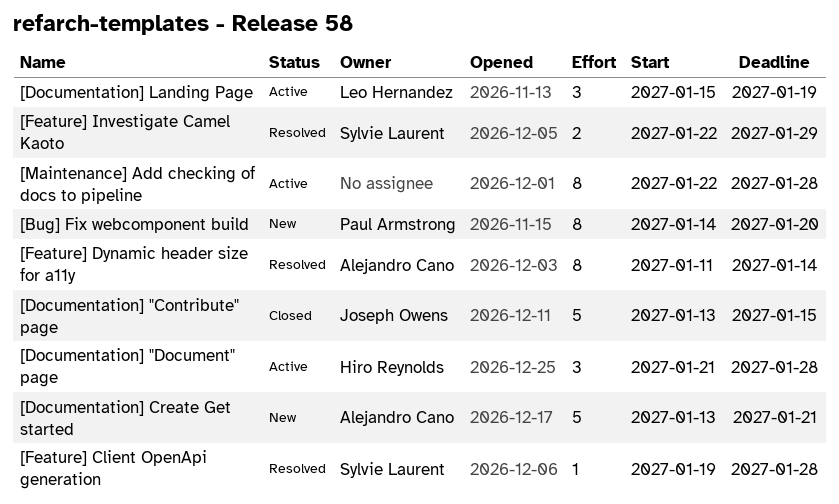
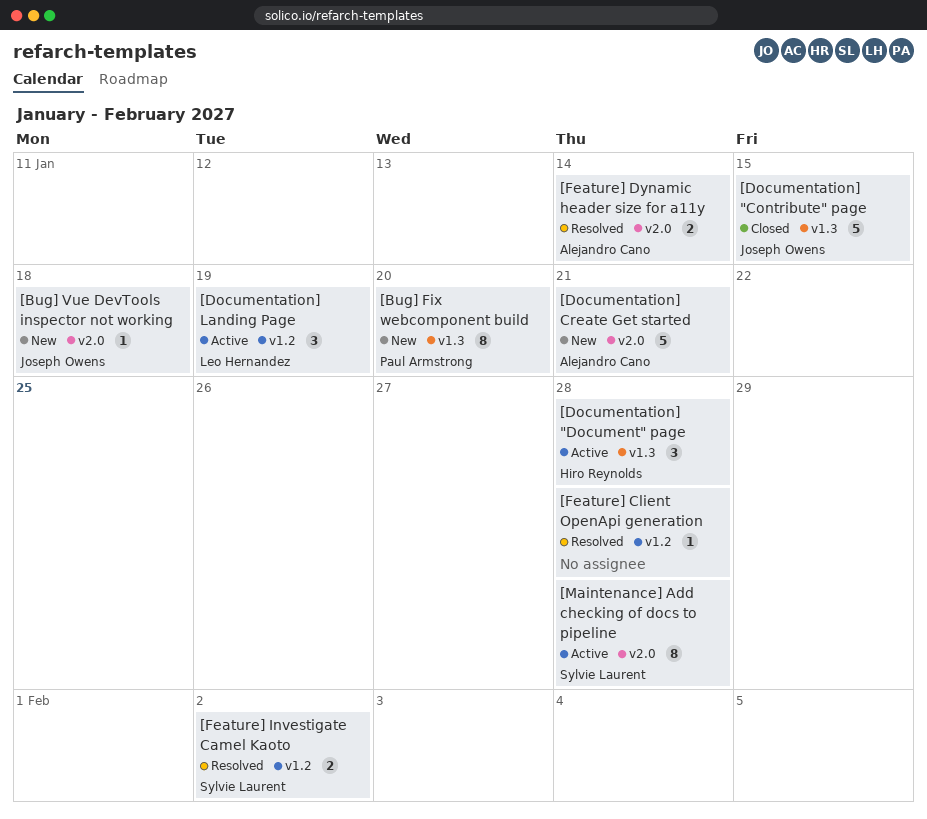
[Bug] Vue DevTools inspector not working: none -> present
[Feature] Client OpenApi generation, owner: Sylvie Laurent -> none
[Feature] Dynamic header size for a11y, estimate: 8 -> 2
[Feature] Investigate Camel Kaoto, due: Jan 29 -> Feb 2
[Maintenance] Add checking of docs to pipeline, owner: none -> Sylvie Laurent

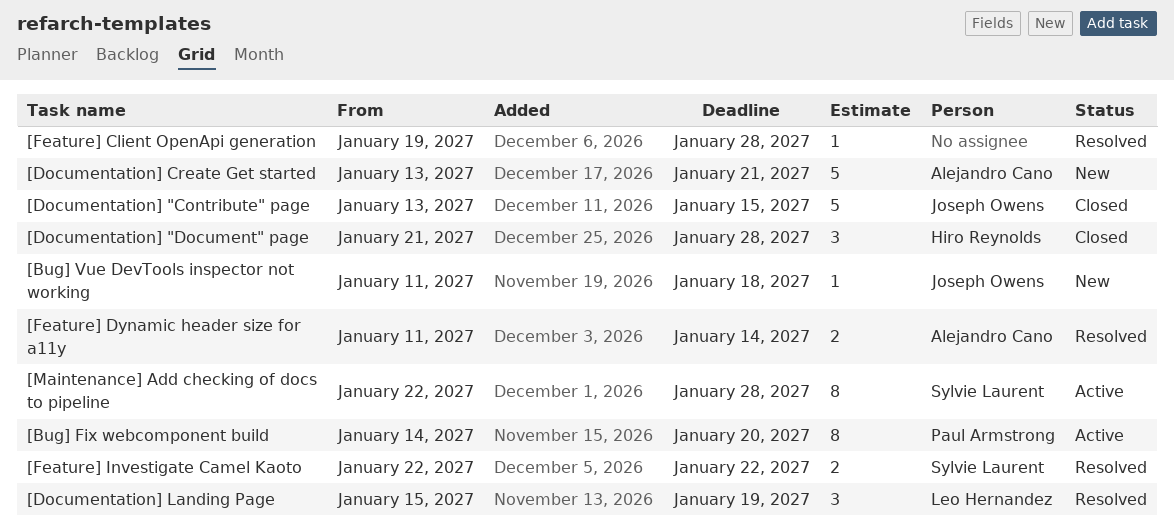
[Bug] Fix webcomponent build, status: New -> Active
[Documentation] "Document" page, status: Active -> Closed
[Documentation] Landing Page, status: Active -> Resolved
[Feature] Investigate Camel Kaoto, due: Feb 2 -> Jan 22

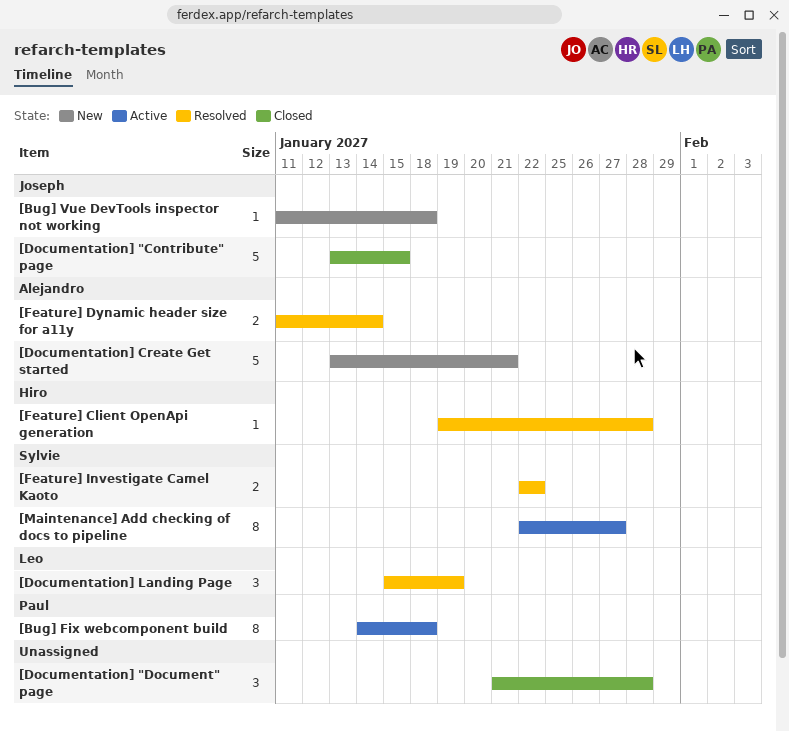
[Bug] Fix webcomponent build, due: Jan 20 -> Jan 18
[Documentation] "Document" page, owner: Hiro Reynolds -> none
[Feature] Client OpenApi generation, owner: none -> Hiro Reynolds
[Maintenance] Add checking of docs to pipeline, due: Jan 28 -> Jan 27

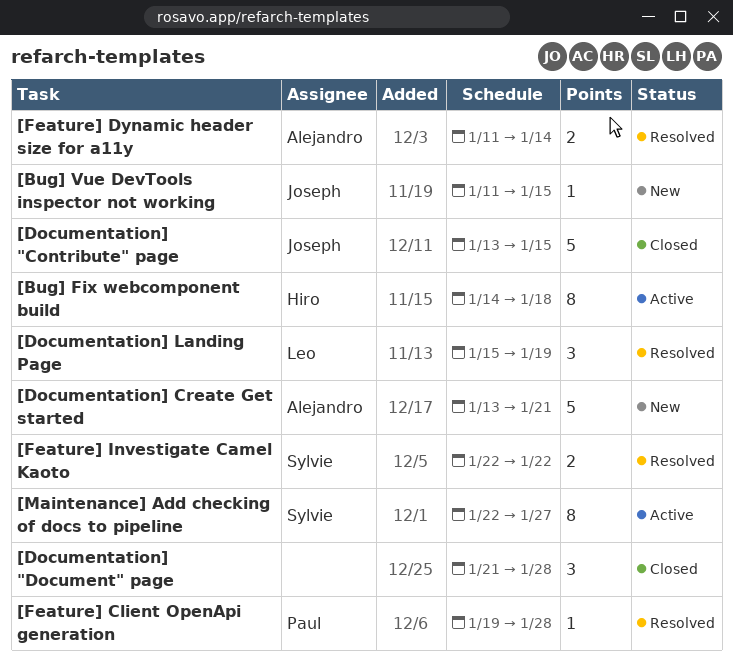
[Bug] Fix webcomponent build, owner: Paul -> Hiro
[Bug] Vue DevTools inspector not working, due: Jan 18 -> Jan 15
[Feature] Client OpenApi generation, owner: Hiro -> Paul

